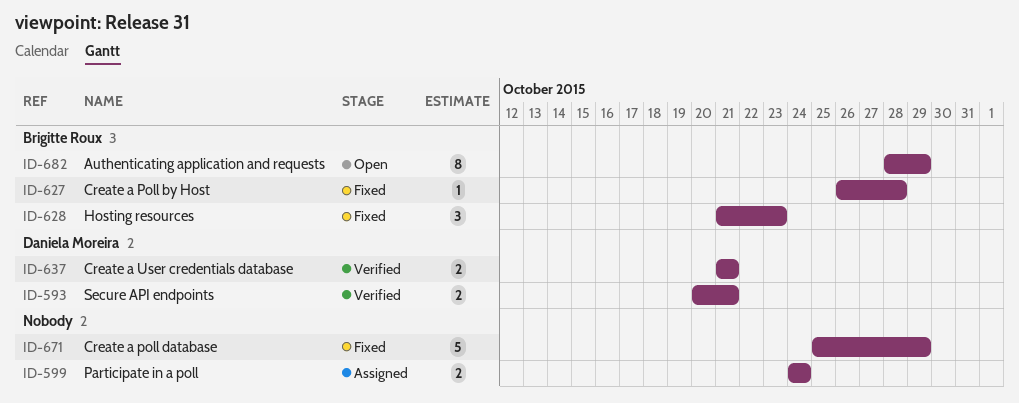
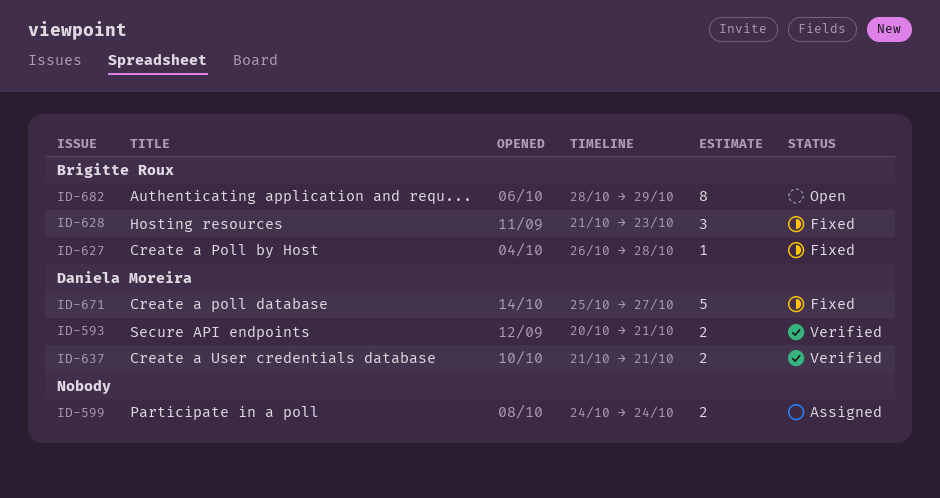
ID-671, owner: none -> Daniela Moreira
ID-671, due: Oct 29 -> Oct 27

